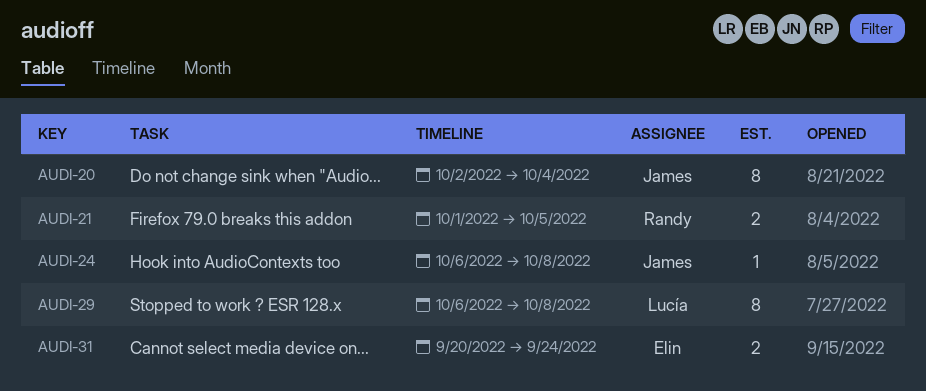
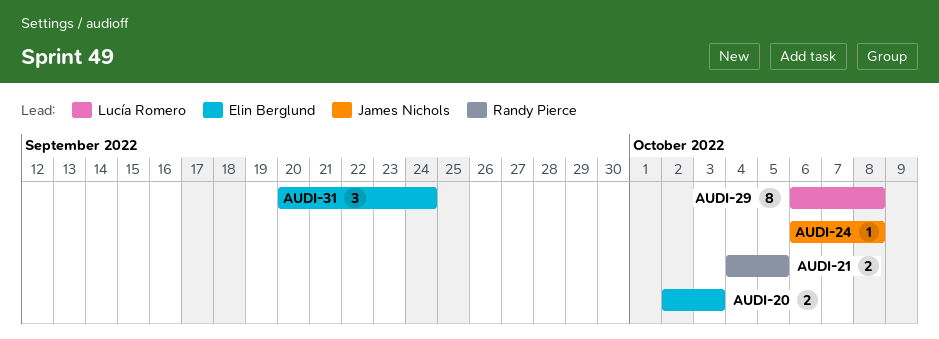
AUDI-20, owner: James Nichols -> Elin Berglund
AUDI-20, estimate: 8 -> 2
AUDI-20, due: Oct 4 -> Oct 3
AUDI-21, start: Oct 1 -> Oct 4
AUDI-31, estimate: 2 -> 3

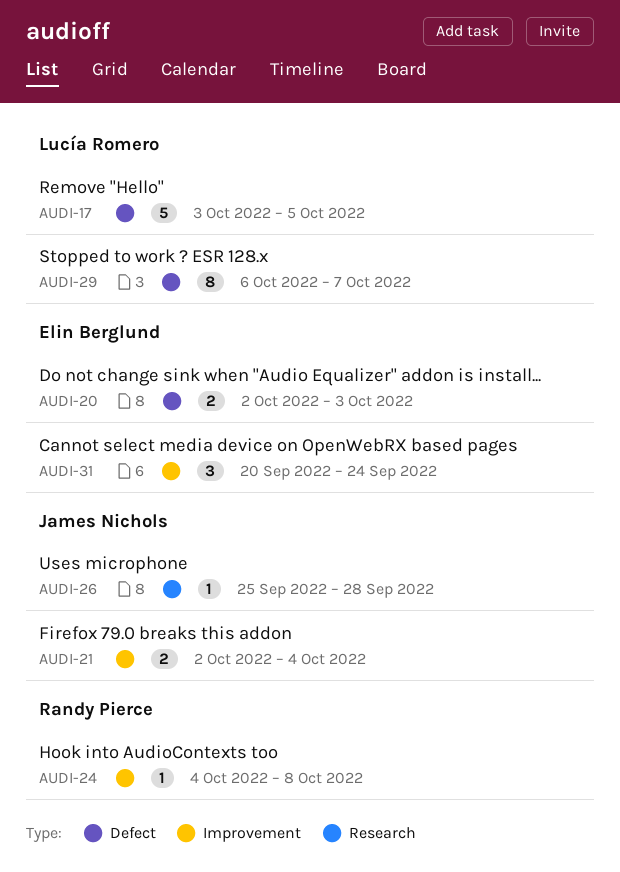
AUDI-17: none -> present
AUDI-21, owner: Randy Pierce -> James Nichols
AUDI-21, start: Oct 4 -> Oct 2
AUDI-21, due: Oct 5 -> Oct 4
AUDI-24, owner: James Nichols -> Randy Pierce
AUDI-24, start: Oct 6 -> Oct 4
AUDI-26: none -> present
AUDI-29, due: Oct 8 -> Oct 7

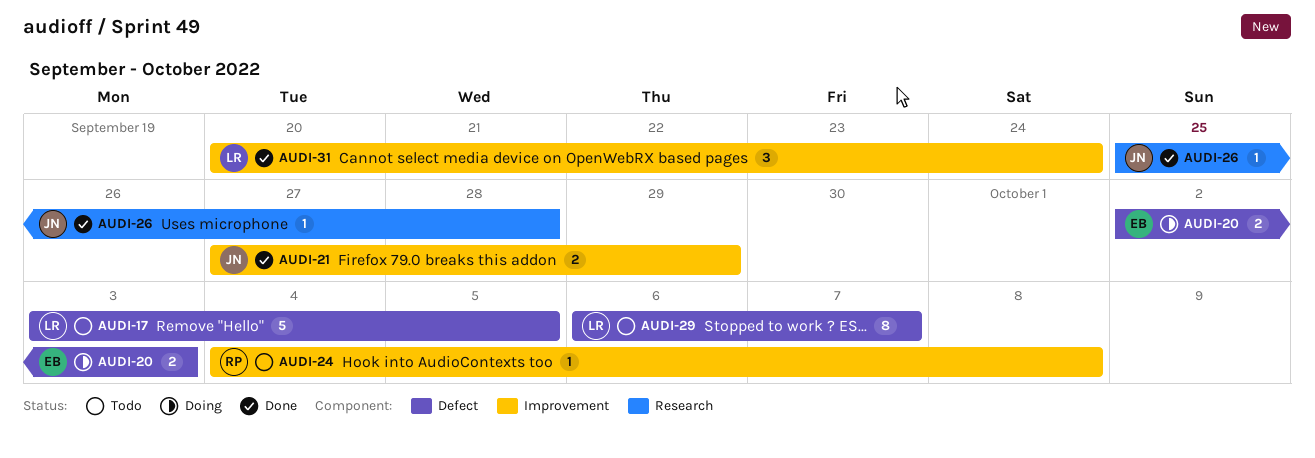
AUDI-21, start: Oct 2 -> Sep 27
AUDI-21, due: Oct 4 -> Sep 29
AUDI-31, owner: Elin Berglund -> Lucía Romero

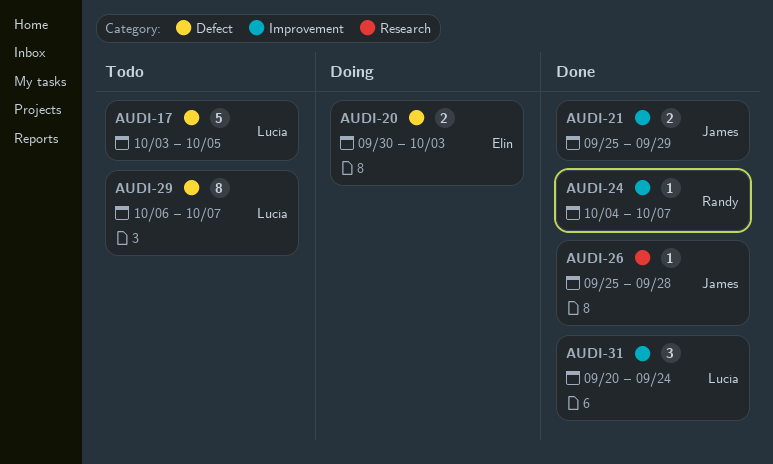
AUDI-20, start: Oct 2 -> Sep 30
AUDI-21, start: Sep 27 -> Sep 25
AUDI-24, status: Todo -> Done
AUDI-24, due: Oct 8 -> Oct 7

